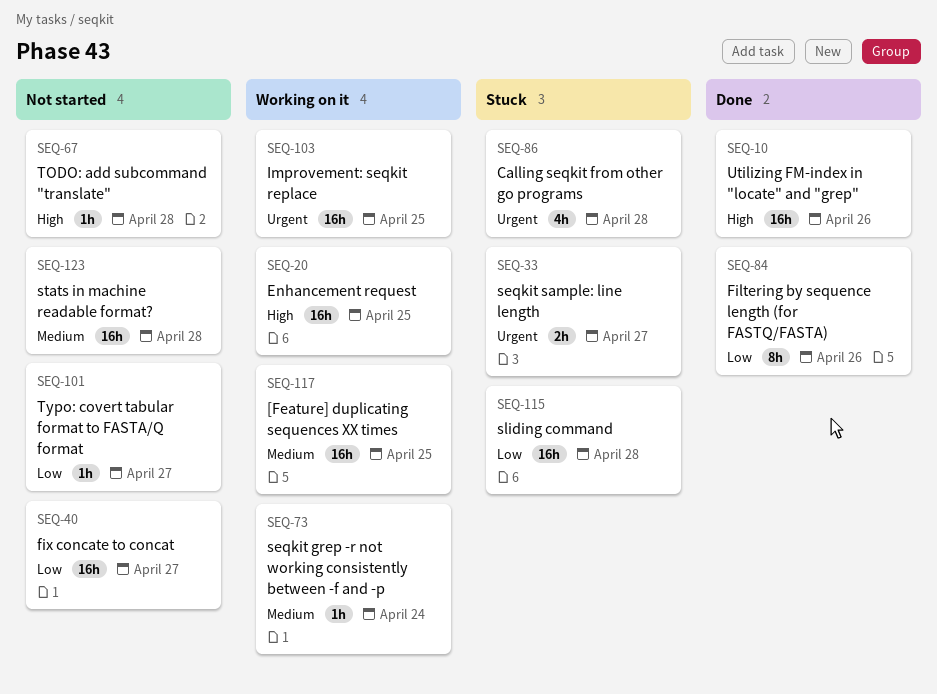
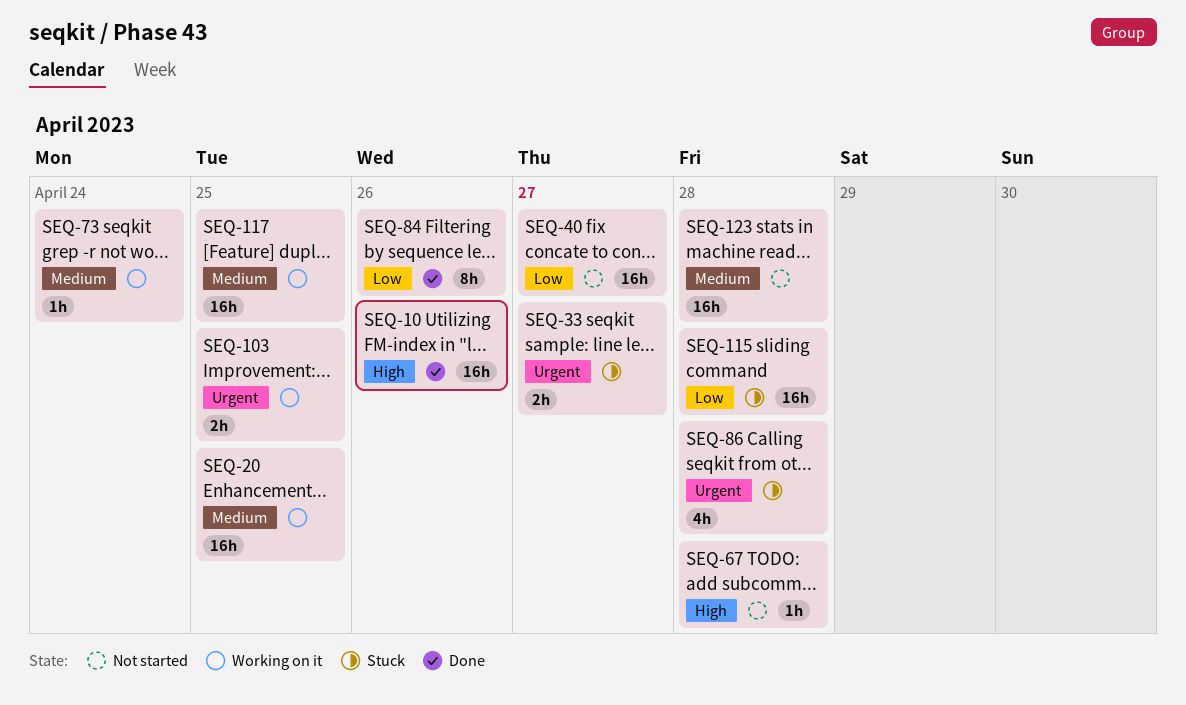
SEQ-20, priority: High -> Medium
SEQ-101: present -> none
SEQ-103, estimate: 16h -> 2h

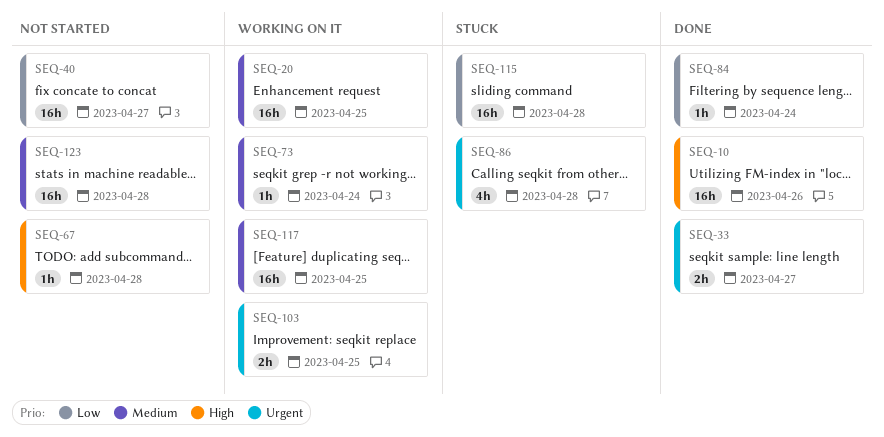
SEQ-33, status: Stuck -> Done
SEQ-84, estimate: 8h -> 1h
SEQ-84, due: Apr 26 -> Apr 24

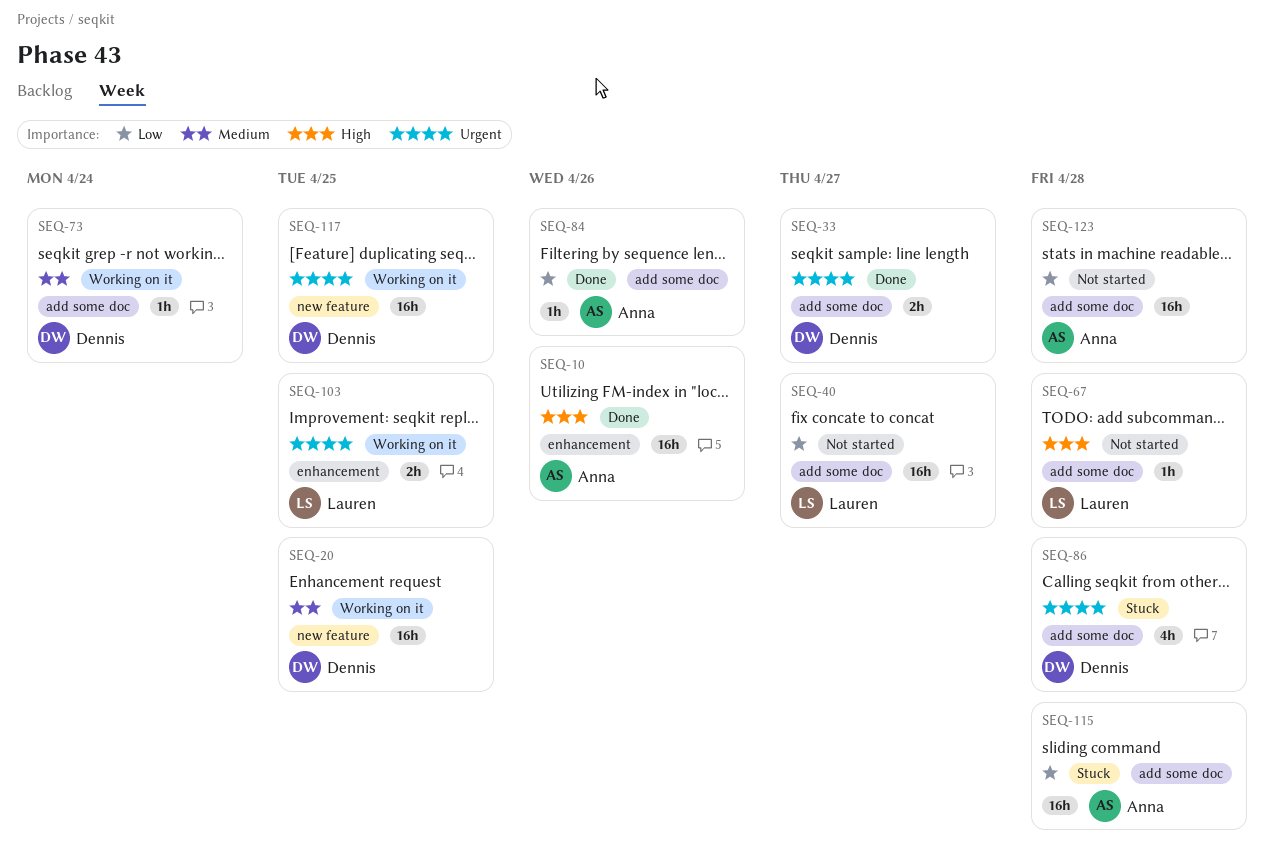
SEQ-84, due: Apr 24 -> Apr 26
SEQ-117, priority: Medium -> Urgent
SEQ-123, priority: Medium -> Low

